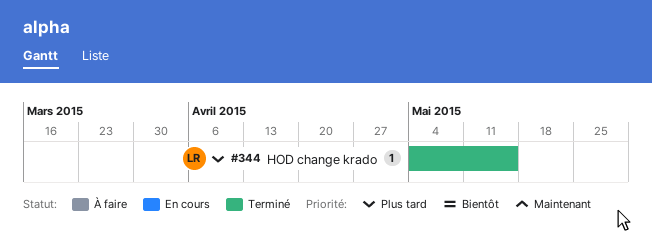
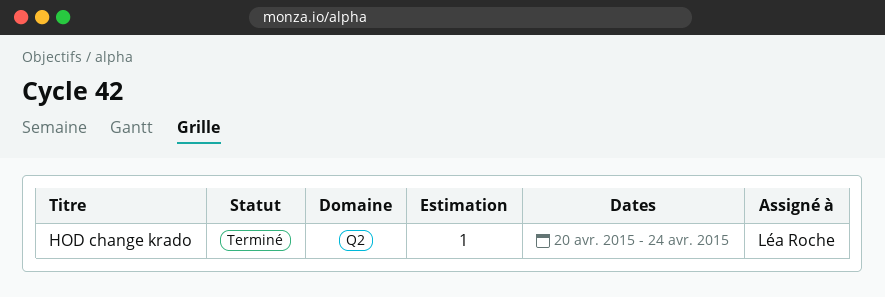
HOD change krado, start: May 4 -> Apr 20
HOD change krado, due: May 15 -> Apr 24

